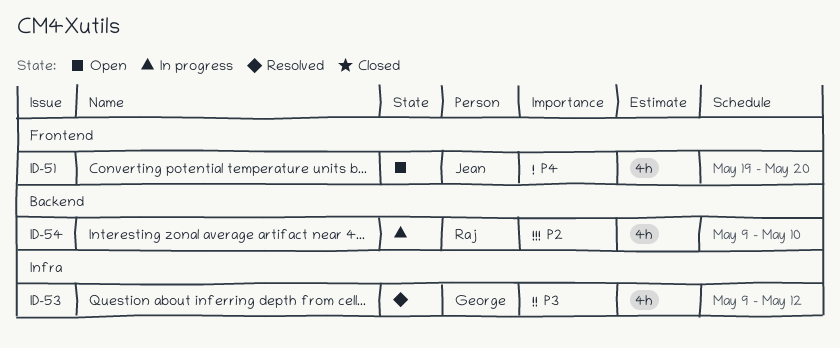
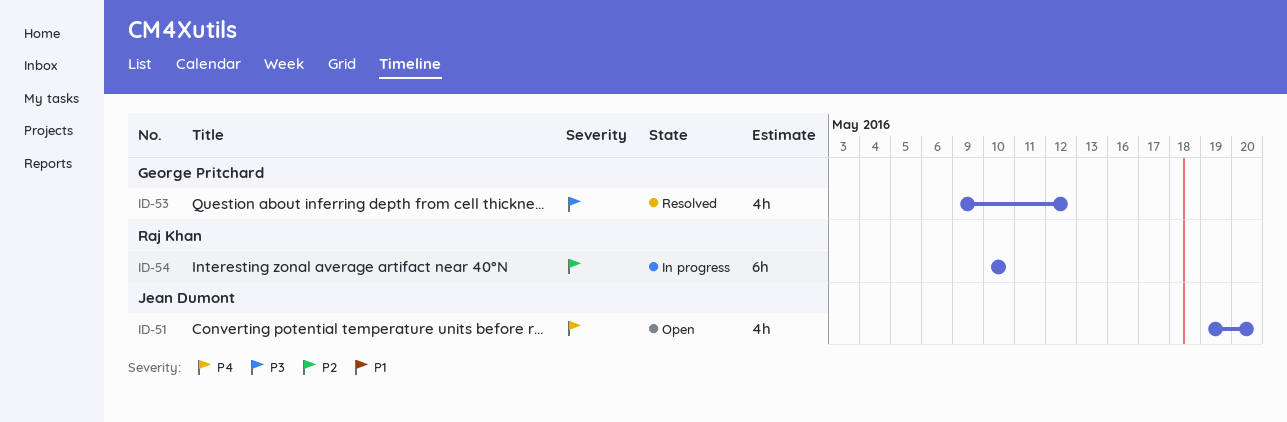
ID-54, estimate: 4h -> 6h
ID-54, start: May 9 -> May 10

